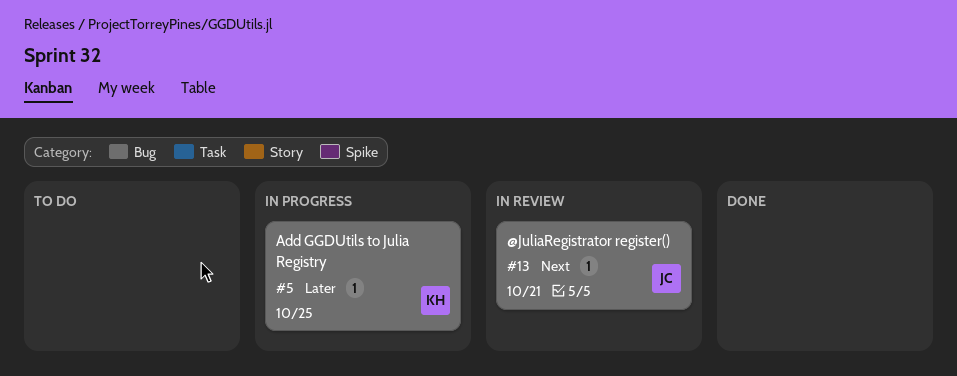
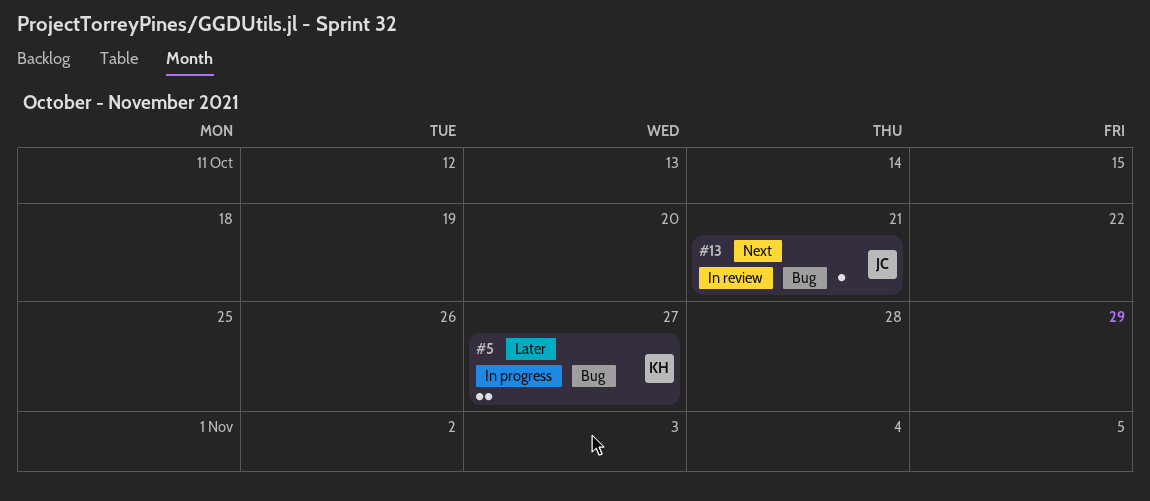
#5, estimate: 1 -> 2
#5, due: Oct 25 -> Oct 27

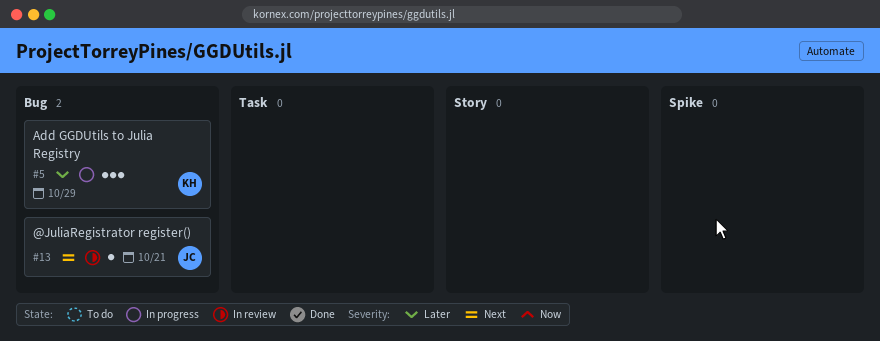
#5, estimate: 2 -> 3
#5, due: Oct 27 -> Oct 29

